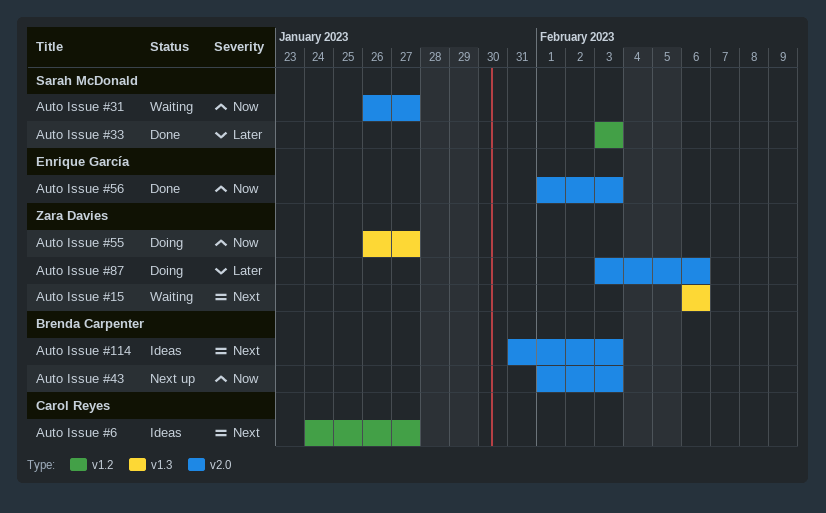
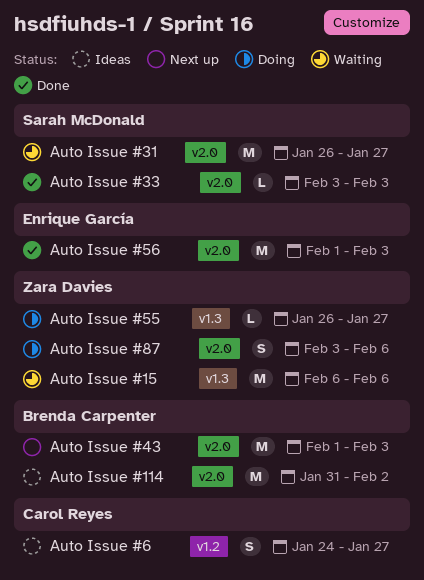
Auto Issue #114, due: Feb 3 -> Feb 2
Auto Issue #33, label: v1.2 -> v2.0

